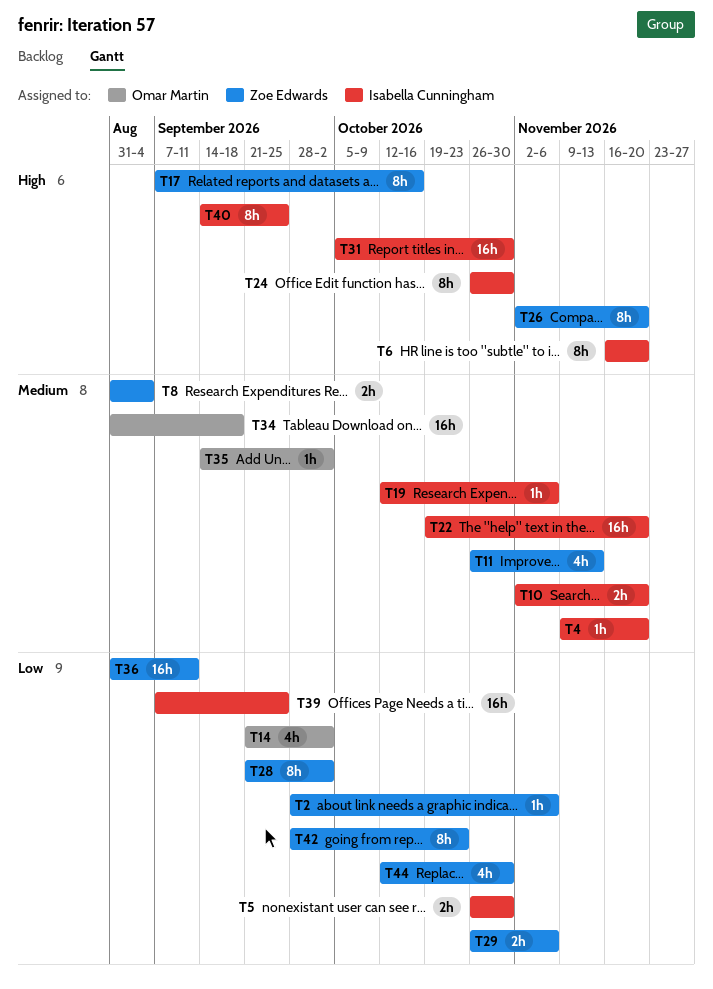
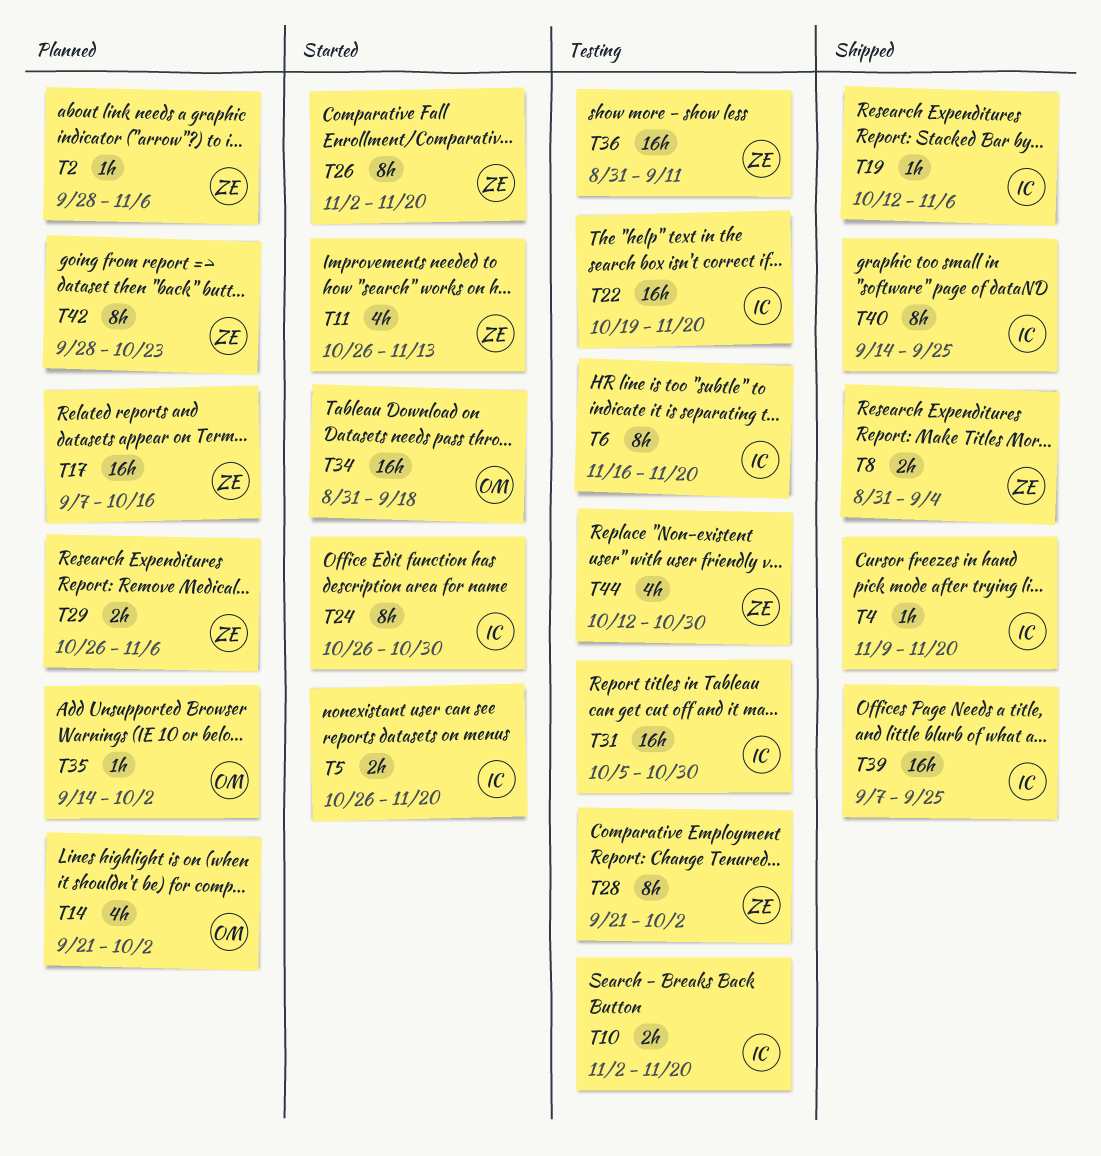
T5, due: Oct 30 -> Nov 20
T17, estimate: 8h -> 16h

